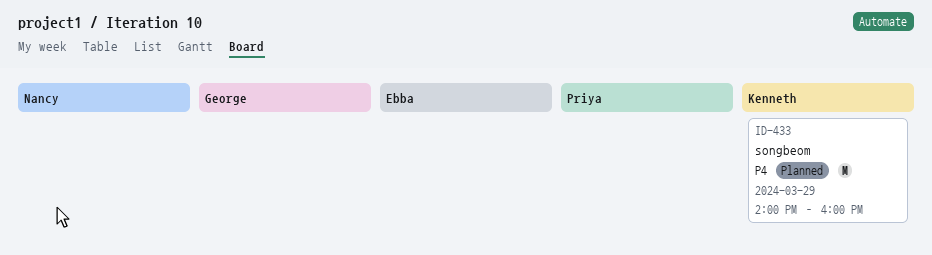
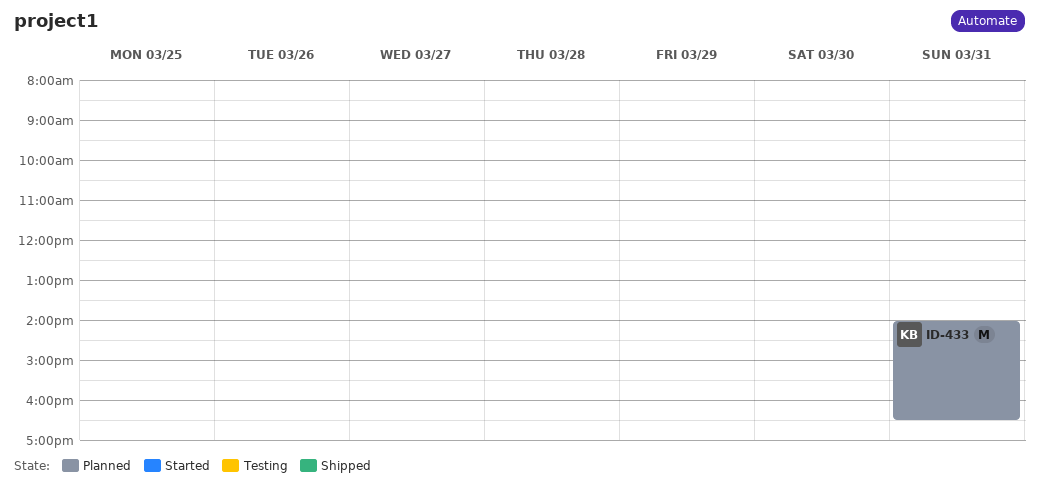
ID-433, day: Mar 29 -> Mar 31
ID-433, ends: 16:00 -> 16:30

